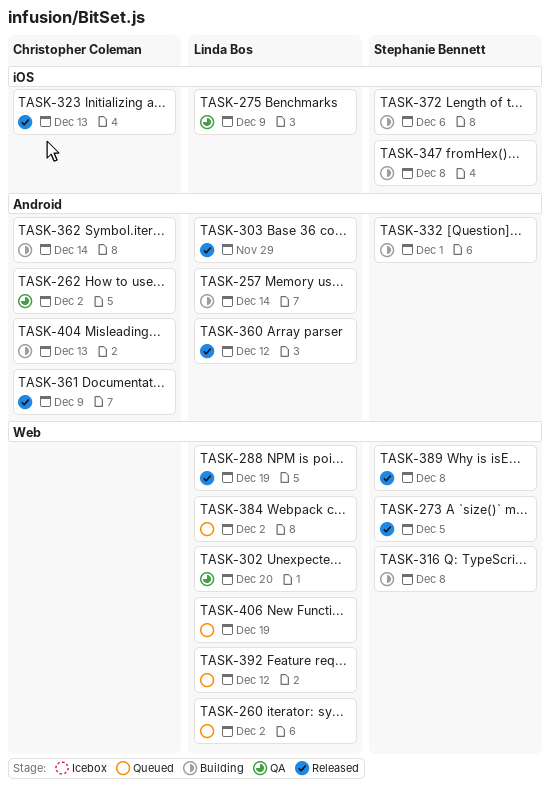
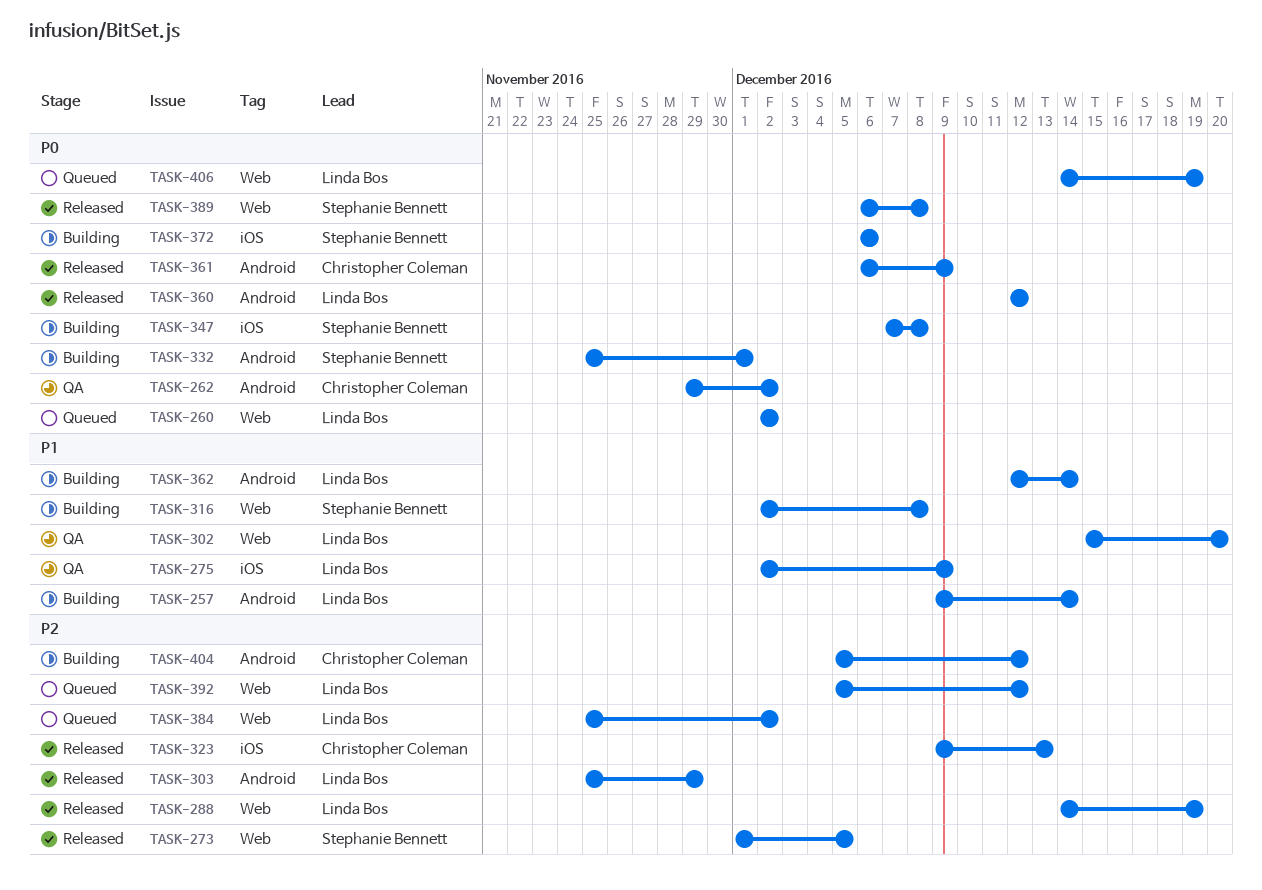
TASK-362, owner: Christopher Coleman -> Linda Bos
TASK-404, due: Dec 13 -> Dec 12

